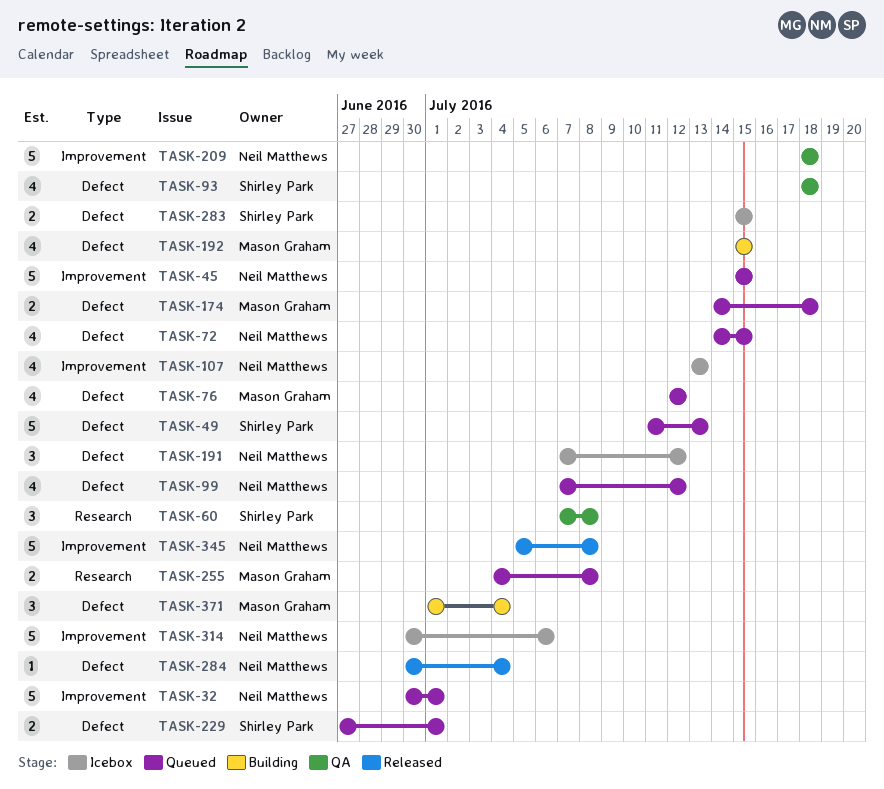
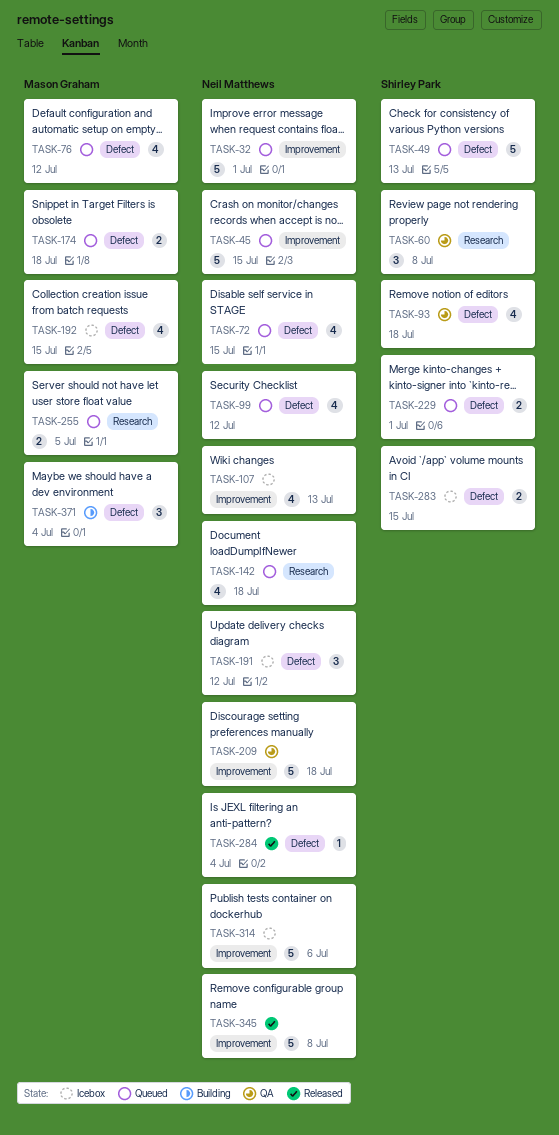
TASK-142: none -> present
TASK-192, status: Building -> Icebox
TASK-255, due: Jul 8 -> Jul 5

